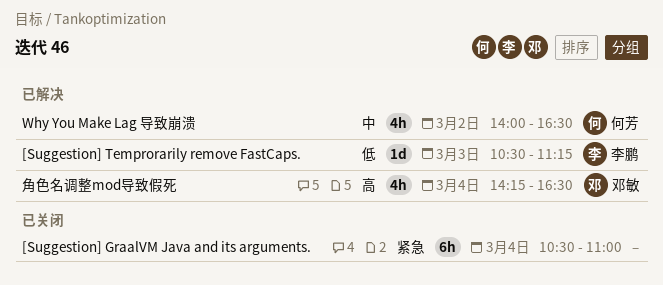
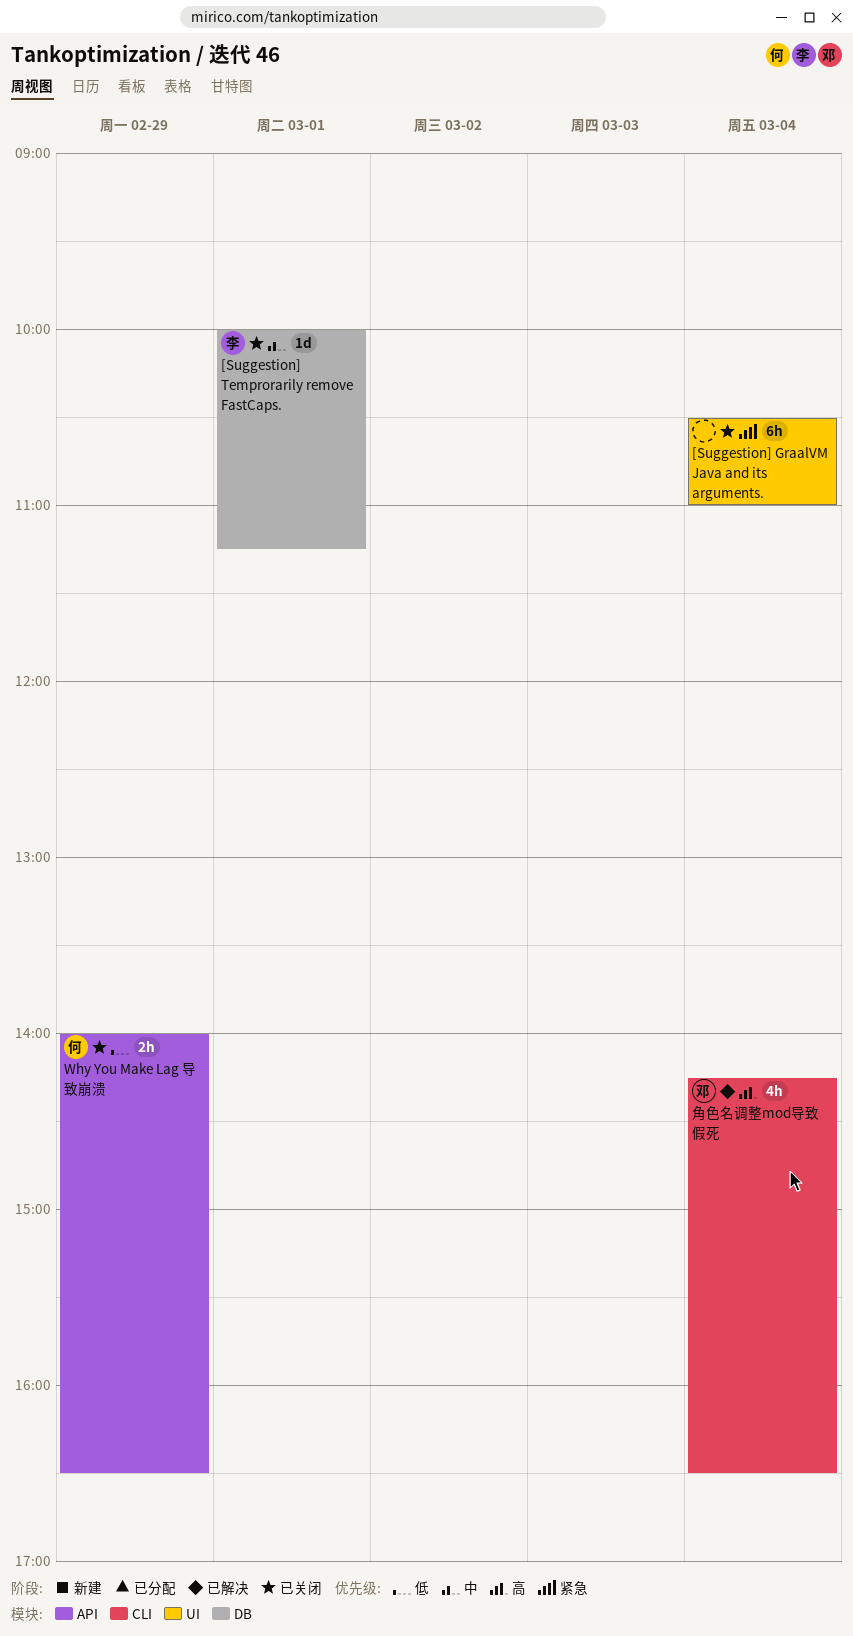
[Suggestion] Temprorarily remove FastCaps., status: 已解决 -> 已关闭
[Suggestion] Temprorarily remove FastCaps., priority: 低 -> 中
[Suggestion] Temprorarily remove FastCaps., day: Mar 3 -> Mar 1
[Suggestion] Temprorarily remove FastCaps., begins: 10:30 -> 10:00
Why You Make Lag 导致崩溃, status: 已解决 -> 已关闭
Why You Make Lag 导致崩溃, priority: 中 -> 低
Why You Make Lag 导致崩溃, estimate: 4h -> 2h
Why You Make Lag 导致崩溃, day: Mar 2 -> Feb 29

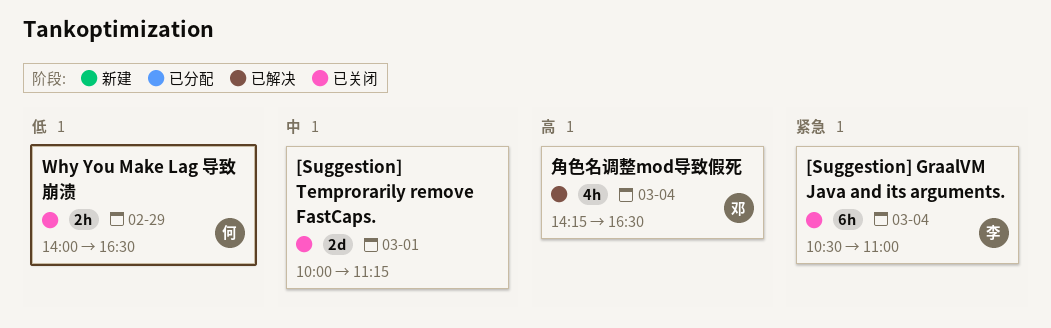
[Suggestion] GraalVM Java and its arguments., owner: none -> 李
[Suggestion] Temprorarily remove FastCaps., owner: 李 -> none
[Suggestion] Temprorarily remove FastCaps., estimate: 1d -> 2d

